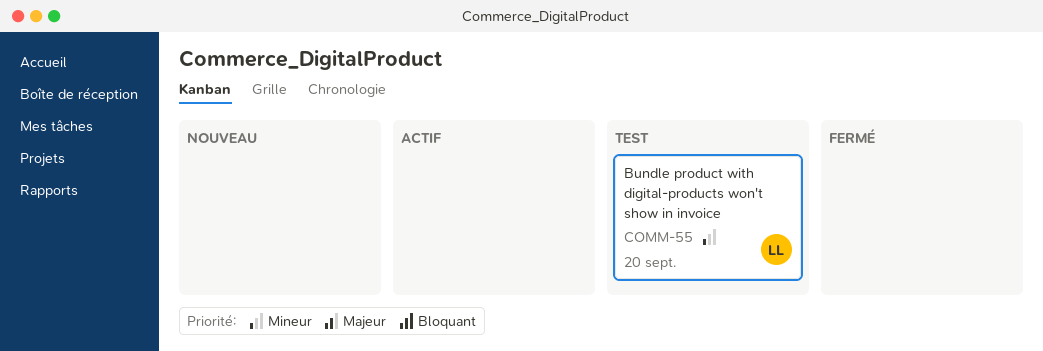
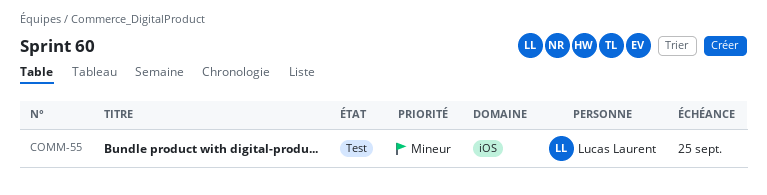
COMM-55, due: Sep 20 -> Sep 25

